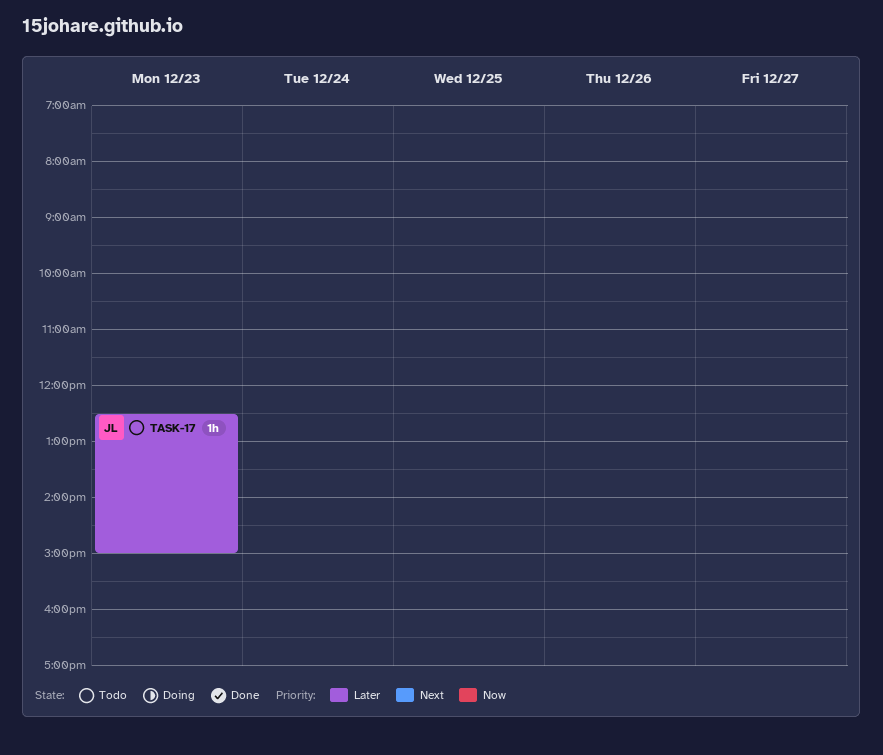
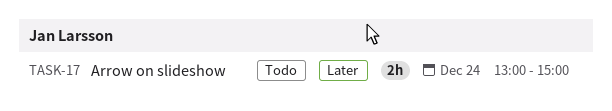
TASK-17, estimate: 1h -> 2h
TASK-17, day: Dec 23 -> Dec 24
TASK-17, begins: 12:30 -> 13:00

